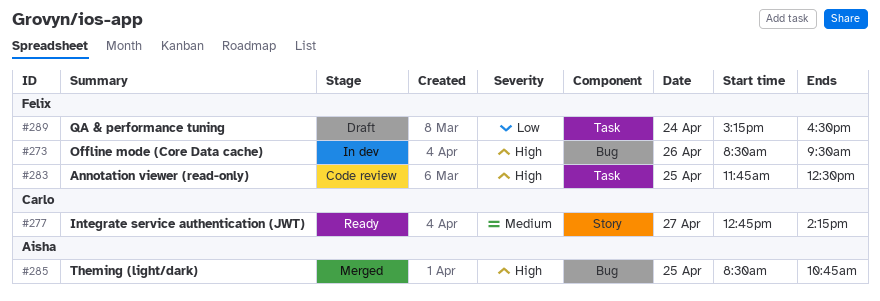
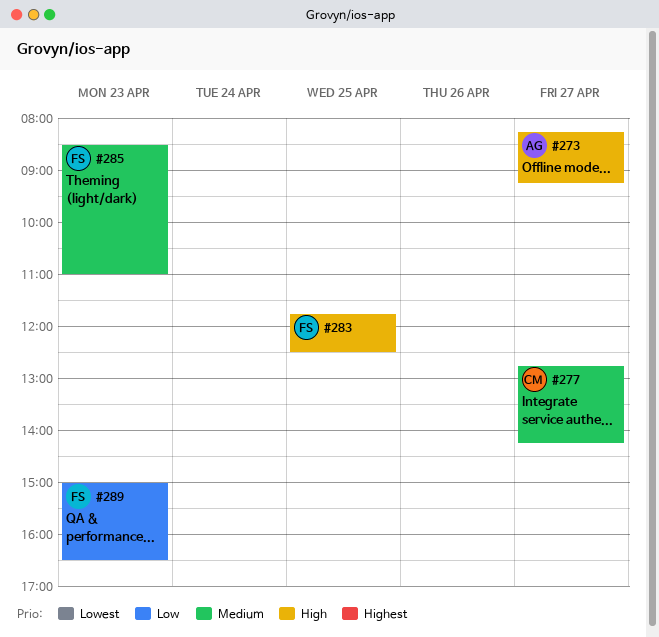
#273, owner: Felix -> Aisha
#273, day: Apr 26 -> Apr 27
#273, begins: 08:30 -> 08:15
#273, ends: 09:30 -> 09:15
#285, owner: Aisha -> Felix
#285, priority: High -> Medium
#285, day: Apr 25 -> Apr 23
#285, ends: 10:45 -> 11:00
#289, day: Apr 24 -> Apr 23
#289, begins: 15:15 -> 15:00

